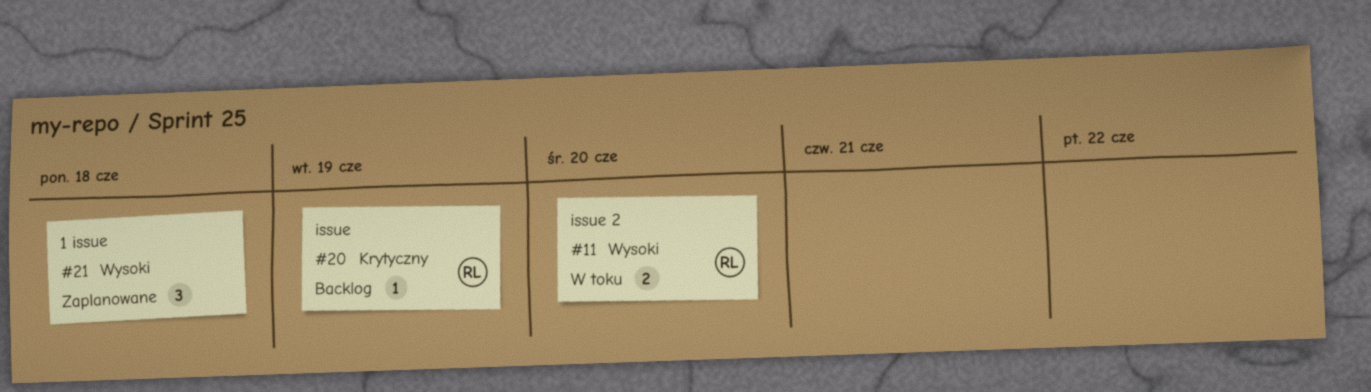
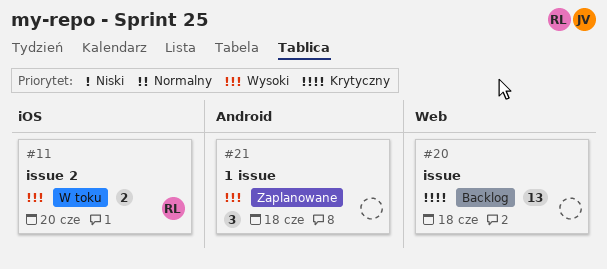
#20, owner: RL -> none
#20, estimate: 1 -> 13
#20, due: Jun 19 -> Jun 18

